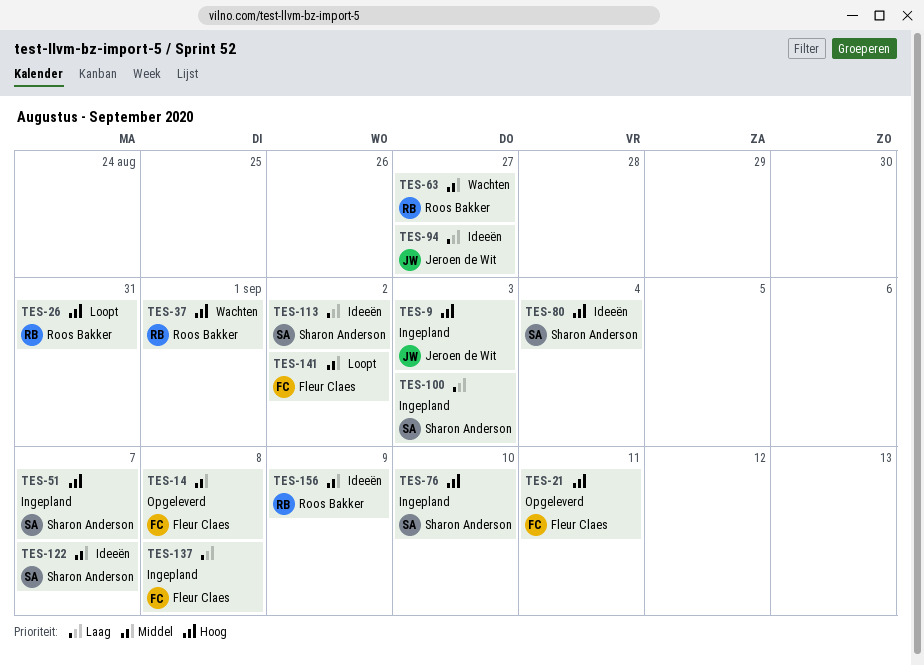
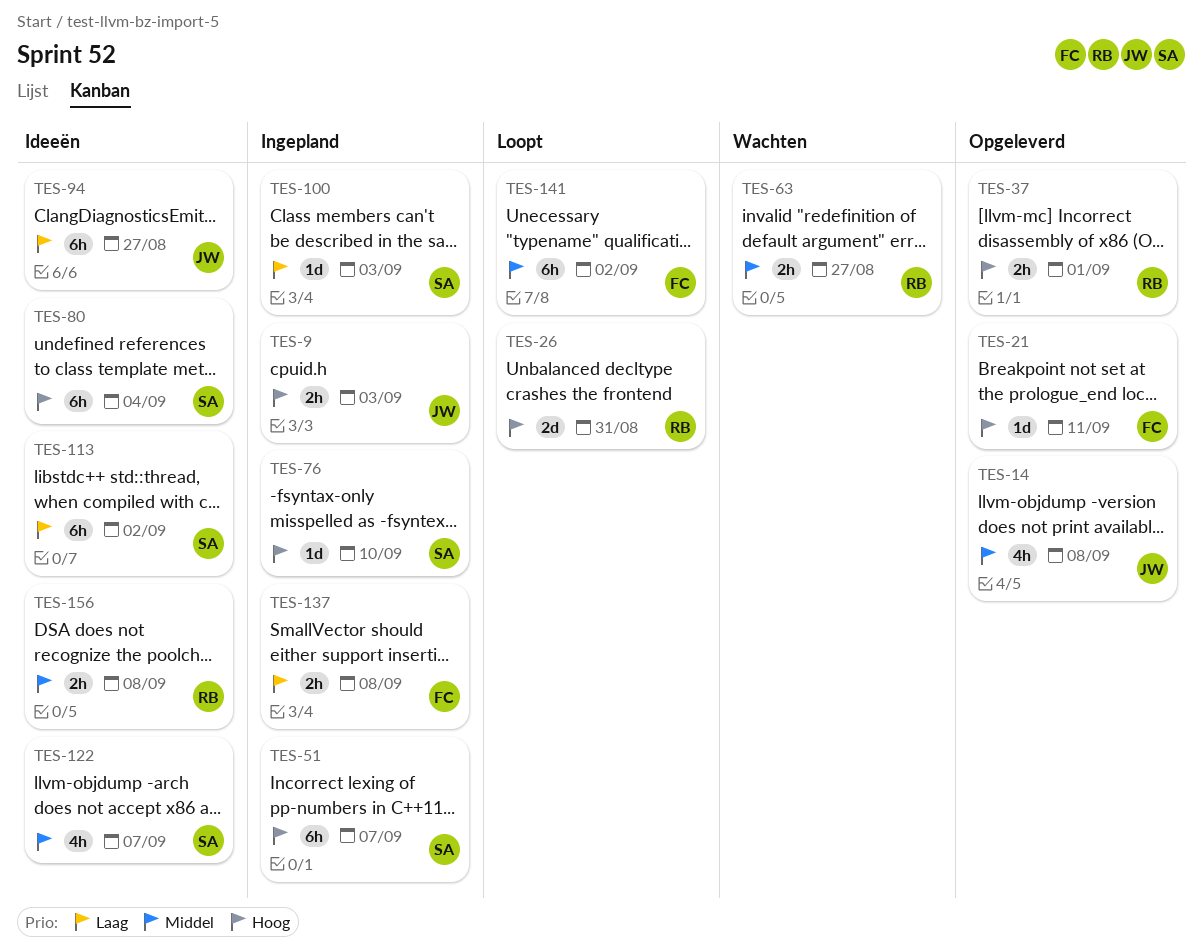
TES-14, owner: Fleur Claes -> Jeroen de Wit
TES-37, status: Wachten -> Opgeleverd
TES-156, due: Sep 9 -> Sep 8

